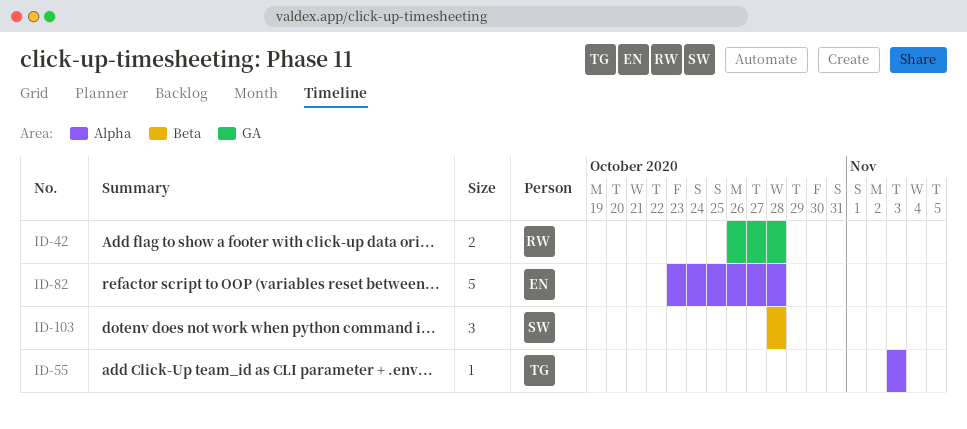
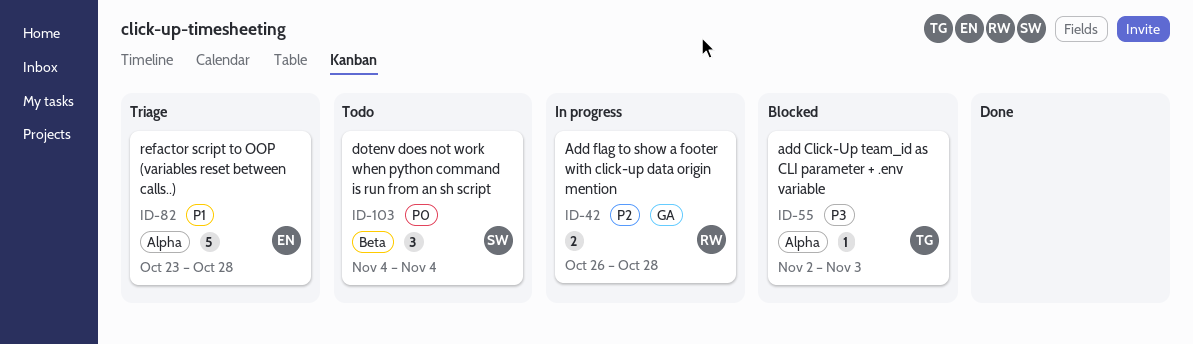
ID-55, start: Nov 3 -> Nov 2
ID-103, start: Oct 28 -> Nov 4
ID-103, due: Oct 28 -> Nov 4

